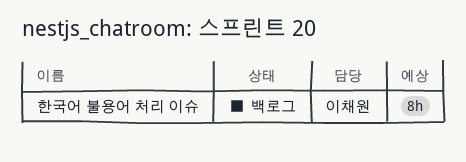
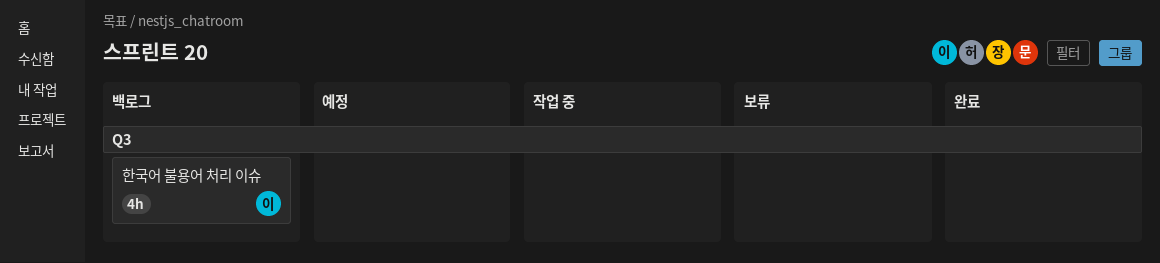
한국어 불용어 처리 이슈, estimate: 8h -> 4h

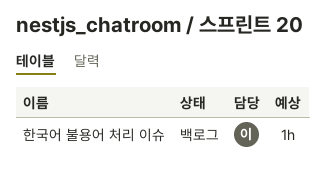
한국어 불용어 처리 이슈, estimate: 4h -> 1h

